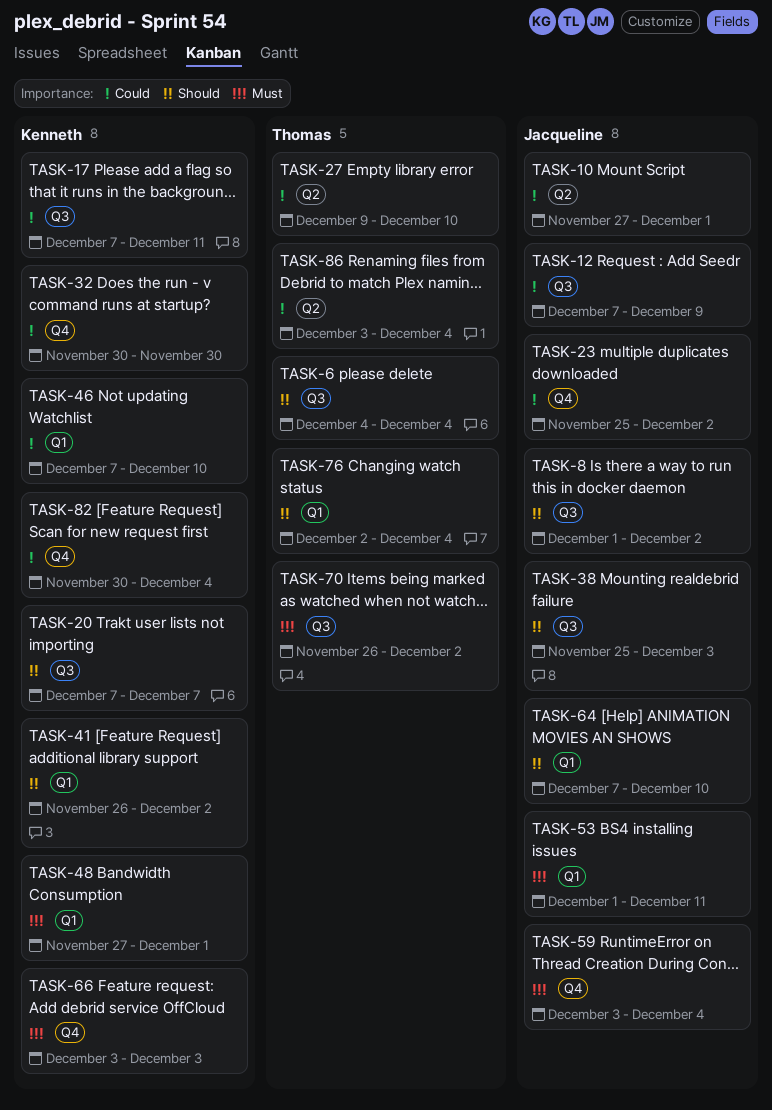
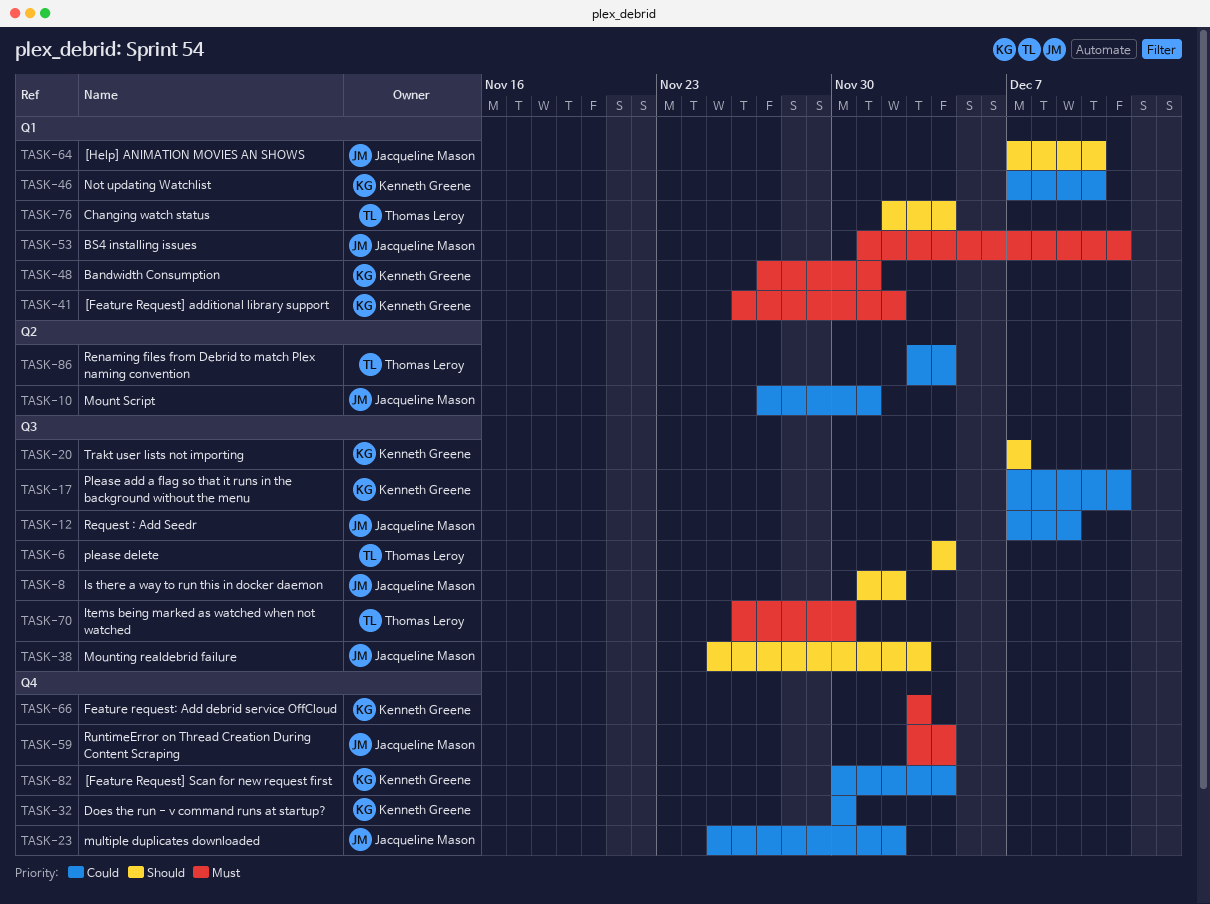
TASK-27: present -> none
TASK-41, priority: Should -> Must
TASK-70, due: Dec 2 -> Nov 30

